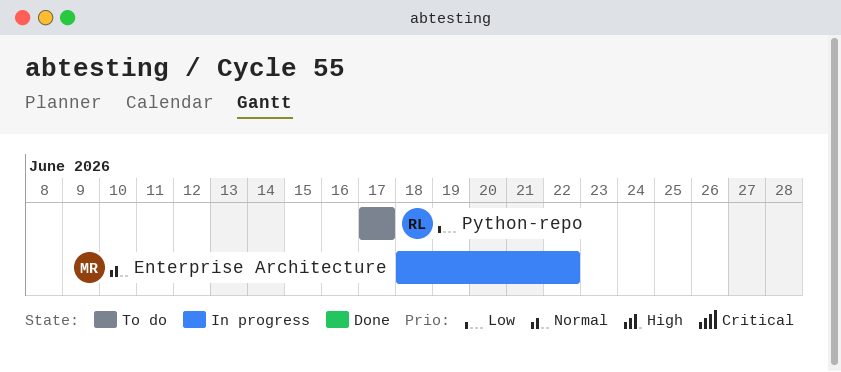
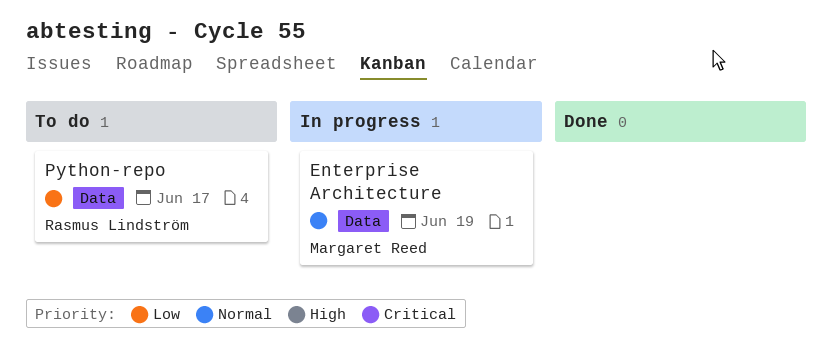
Enterprise Architecture, due: Jun 22 -> Jun 19

